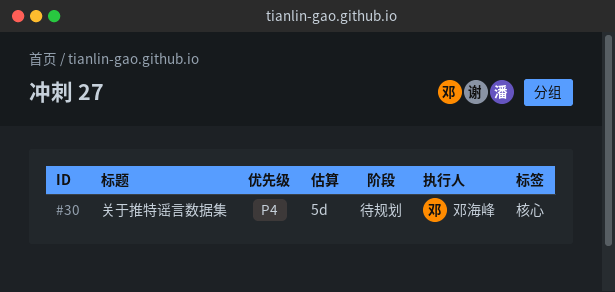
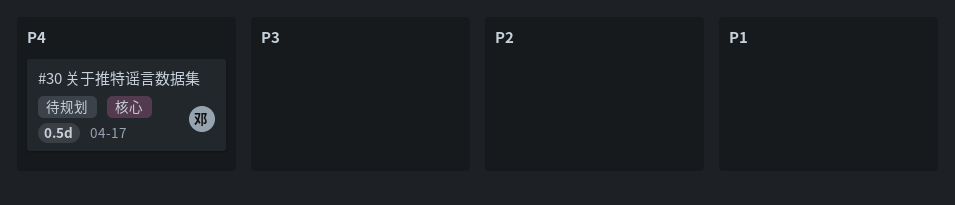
#30, estimate: 5d -> 0.5d

